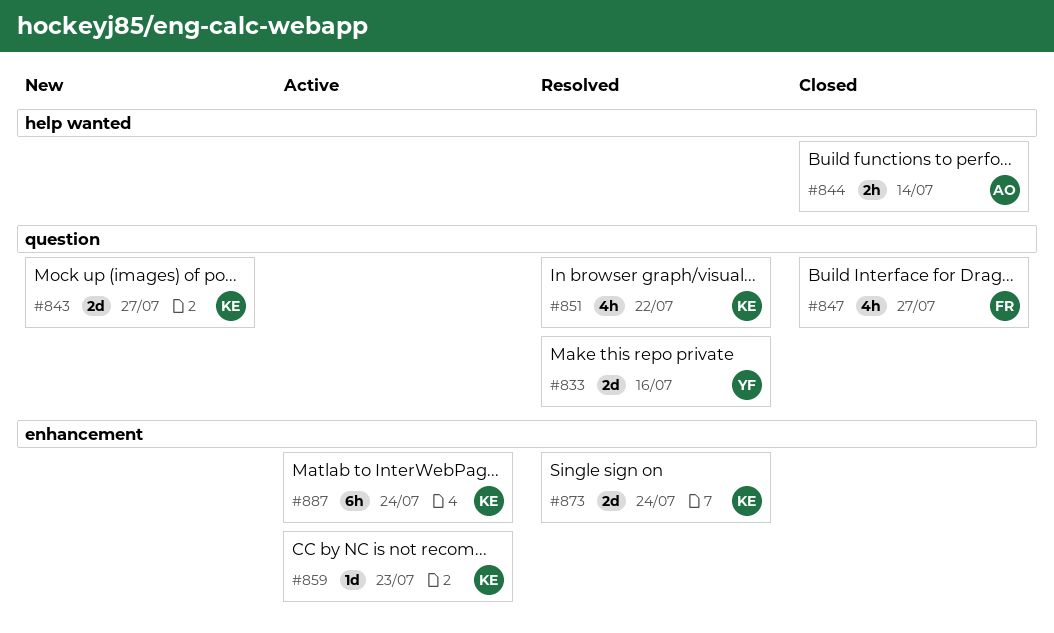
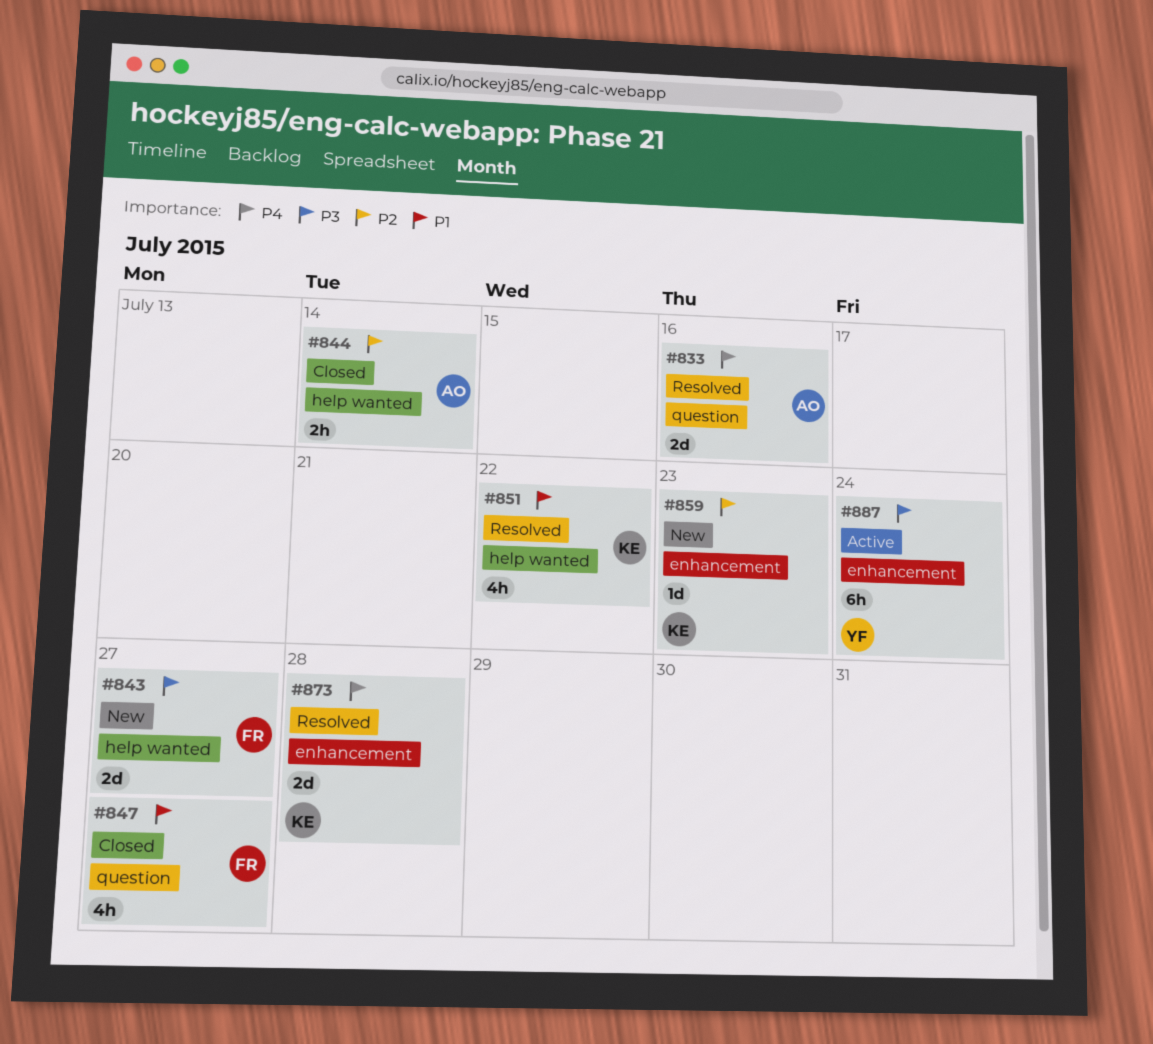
#833, owner: YF -> AO
#843, owner: KE -> FR
#843, label: question -> help wanted
#851, label: question -> help wanted
#859, status: Active -> New
#873, due: Jul 24 -> Jul 28
#887, owner: KE -> YF

